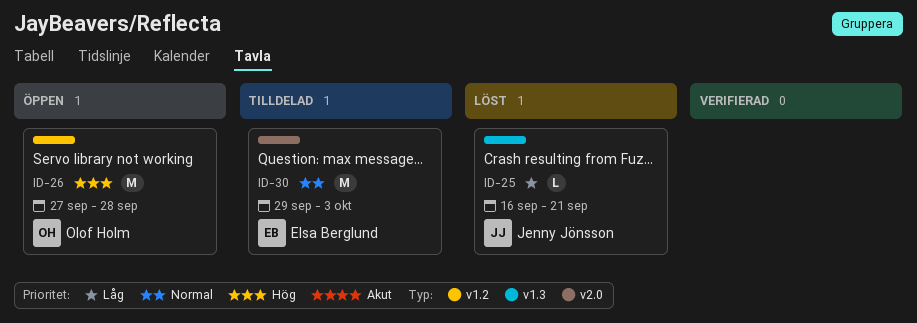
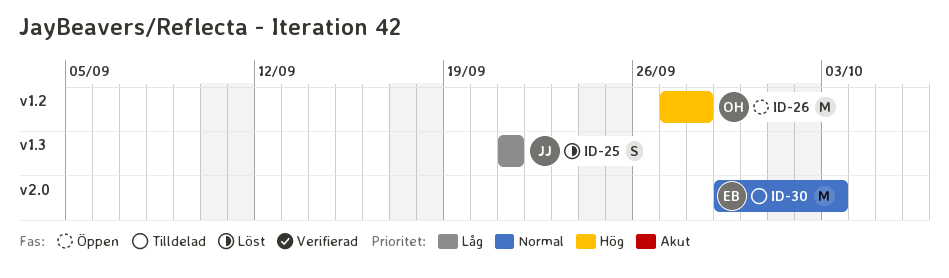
ID-25, estimate: L -> S
ID-25, start: Sep 16 -> Sep 21

